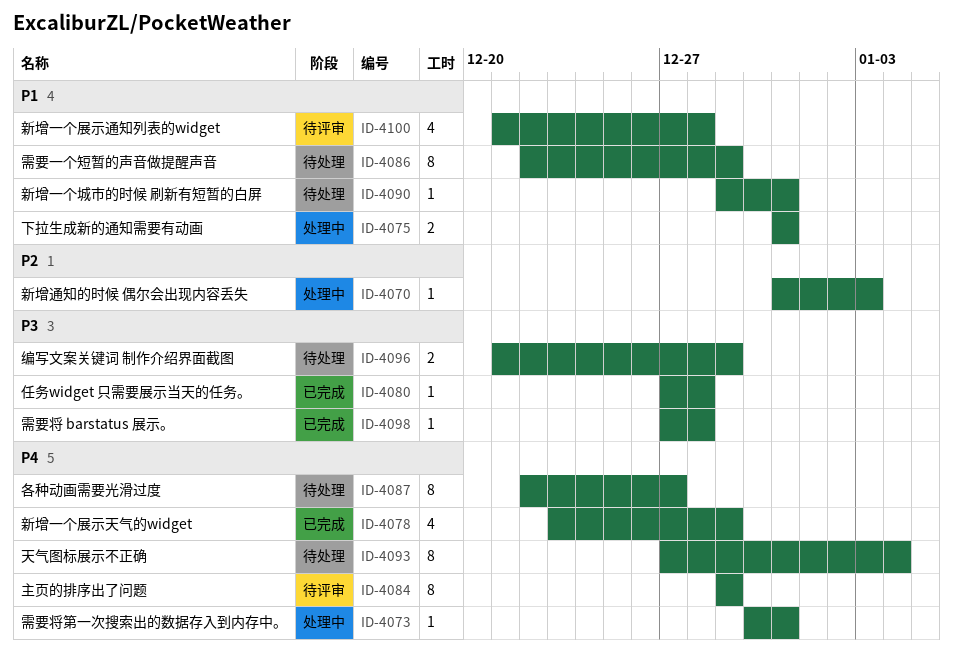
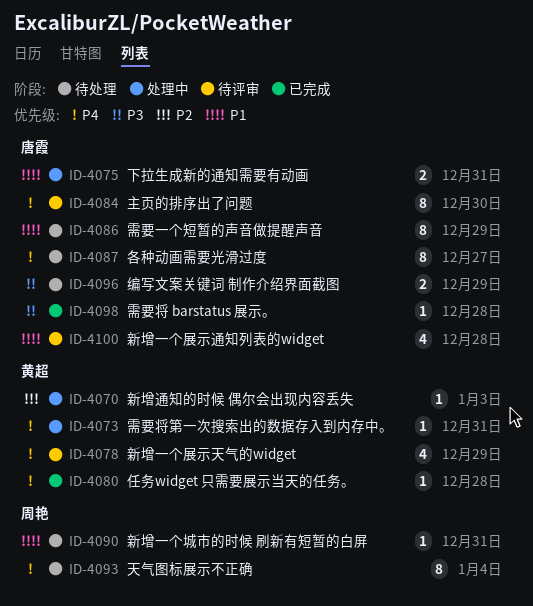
ID-4078, status: 已完成 -> 待评审
ID-4080, priority: P3 -> P4
ID-4084, due: Dec 29 -> Dec 30

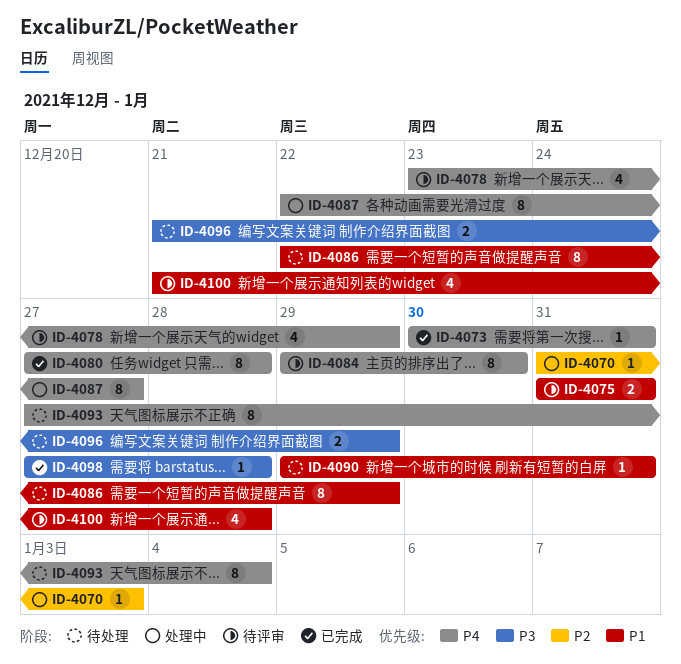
ID-4073, status: 处理中 -> 已完成
ID-4075, status: 处理中 -> 待评审
ID-4080, estimate: 1 -> 8
ID-4087, status: 待处理 -> 处理中

